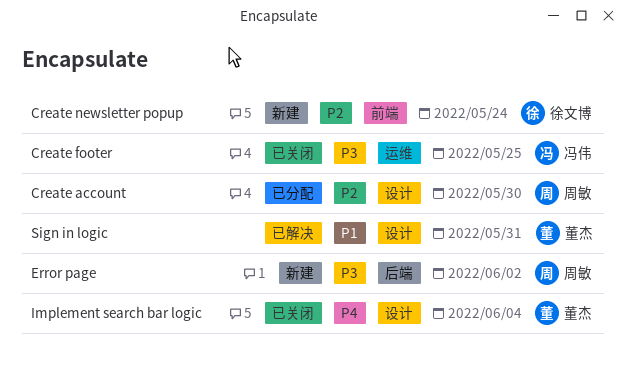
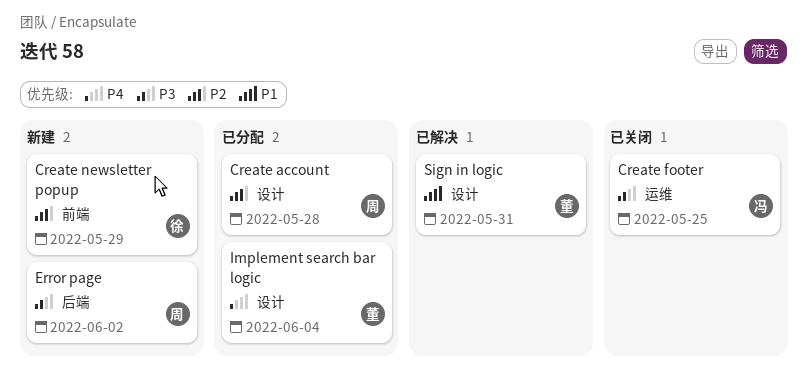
Create account, due: May 30 -> May 28
Create newsletter popup, due: May 24 -> May 29
Implement search bar logic, status: 已关闭 -> 已分配

